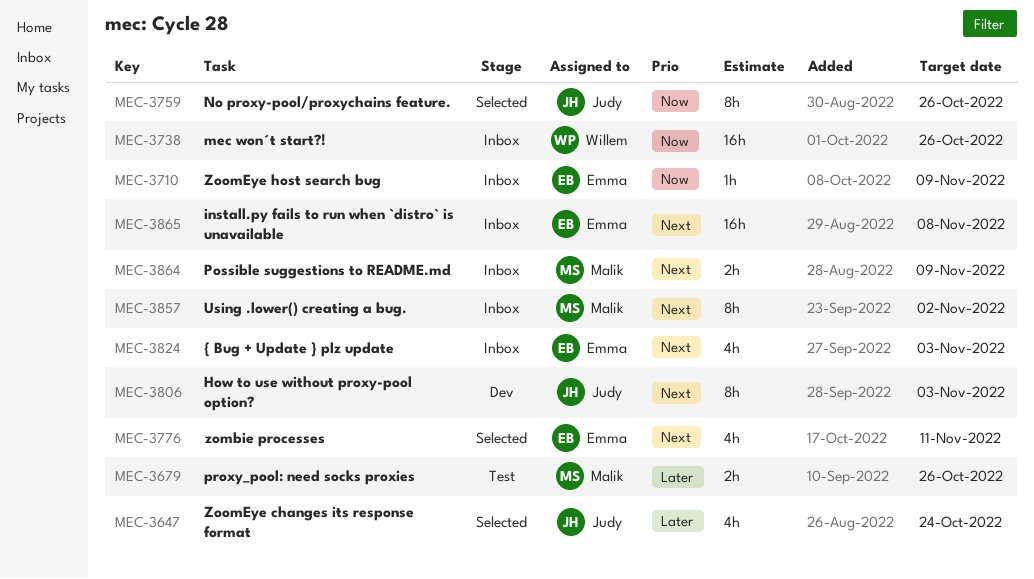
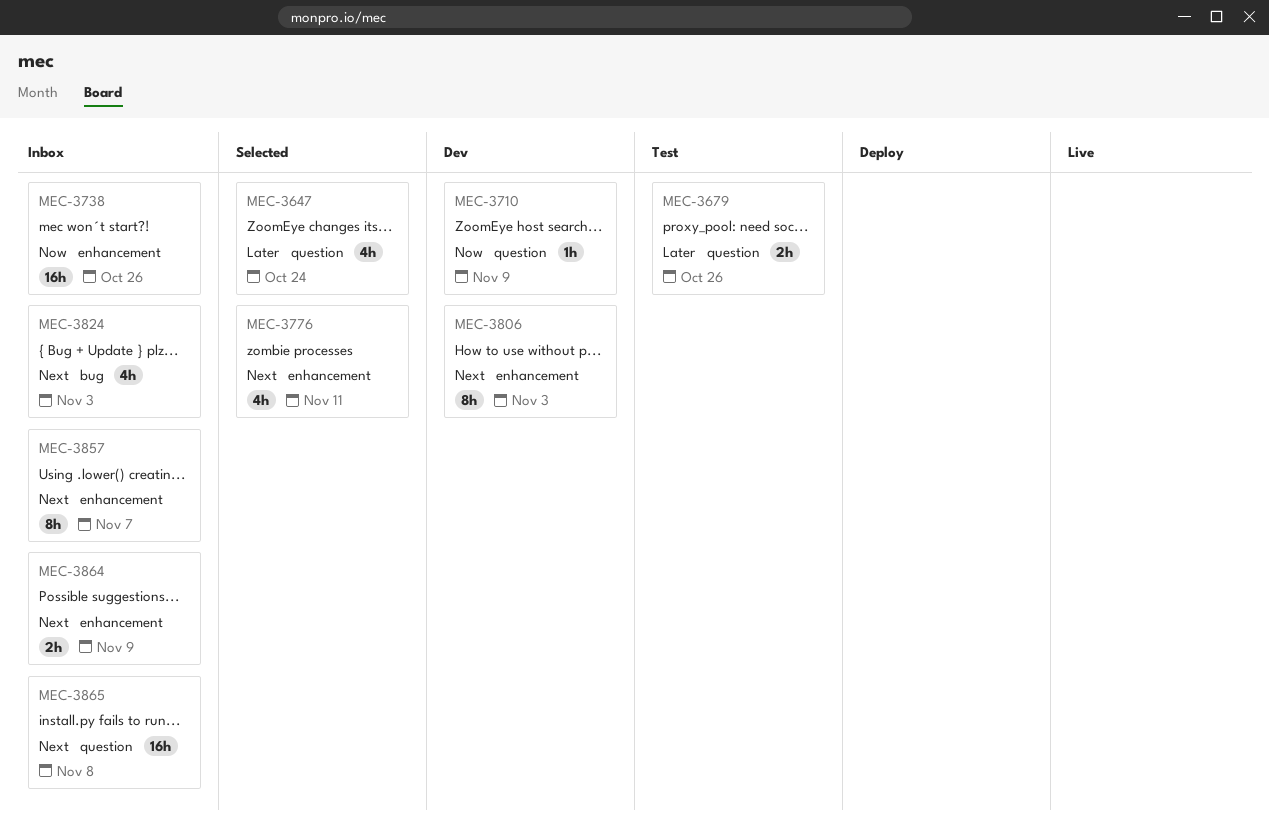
MEC-3710, status: Inbox -> Dev
MEC-3759: present -> none
MEC-3857, due: Nov 2 -> Nov 7

